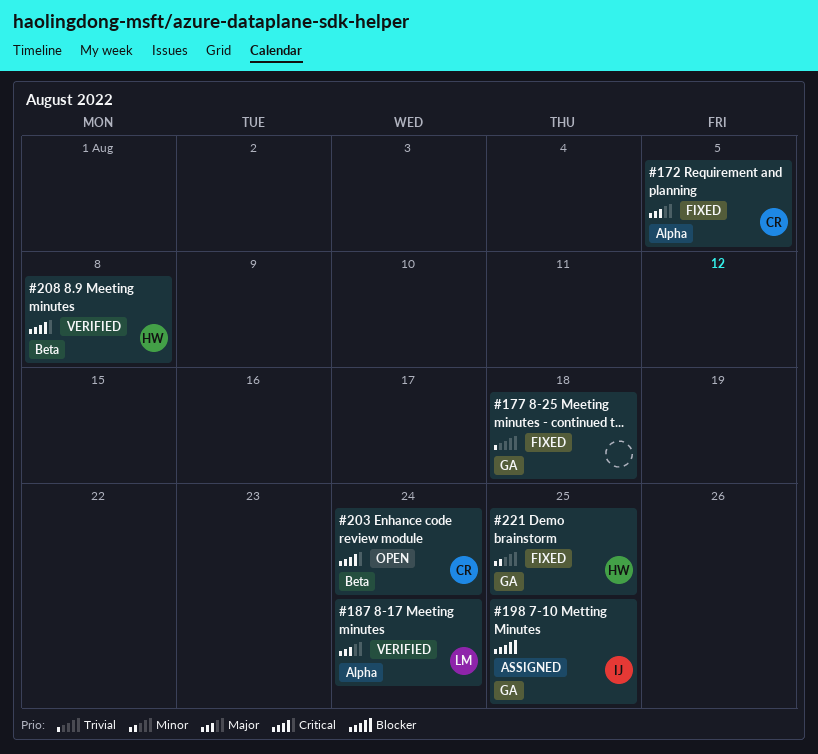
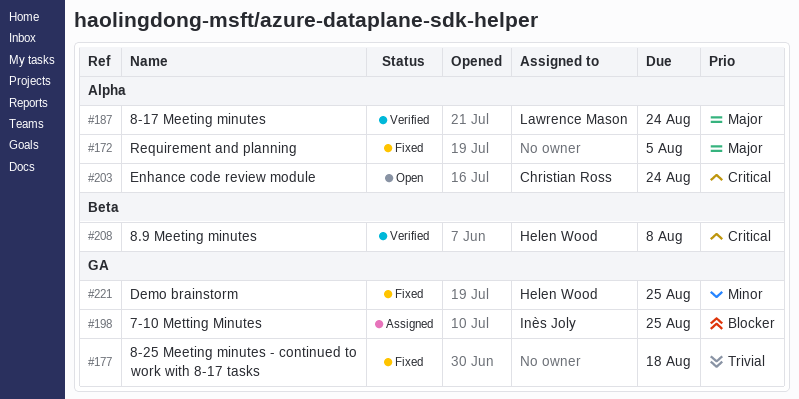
#172, owner: Christian Ross -> none
#203, label: Beta -> Alpha

